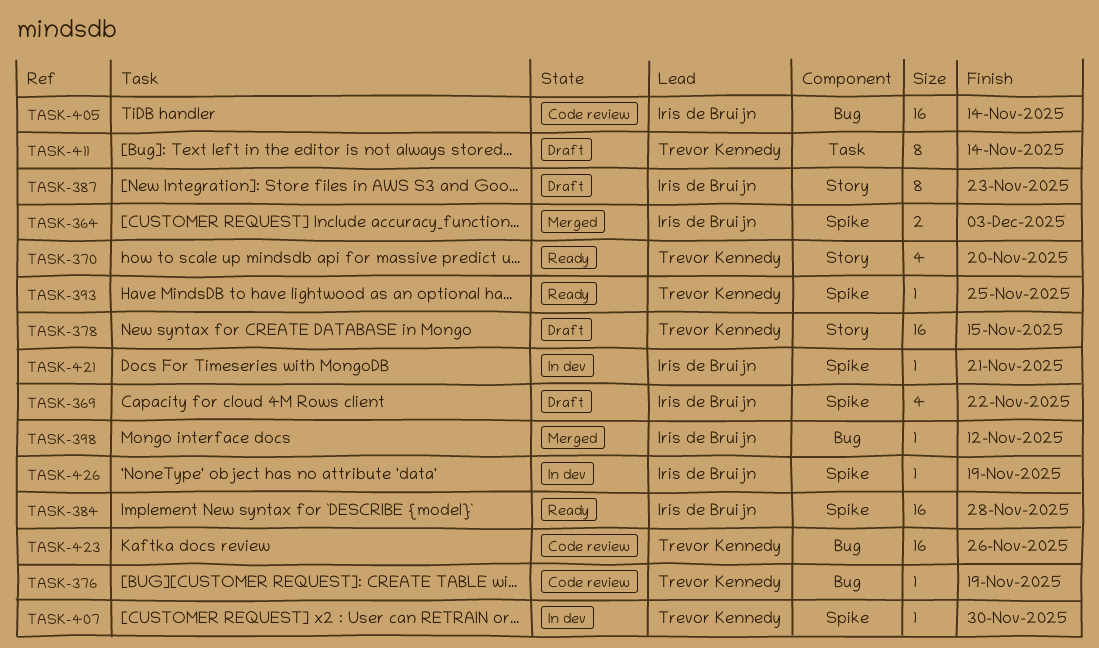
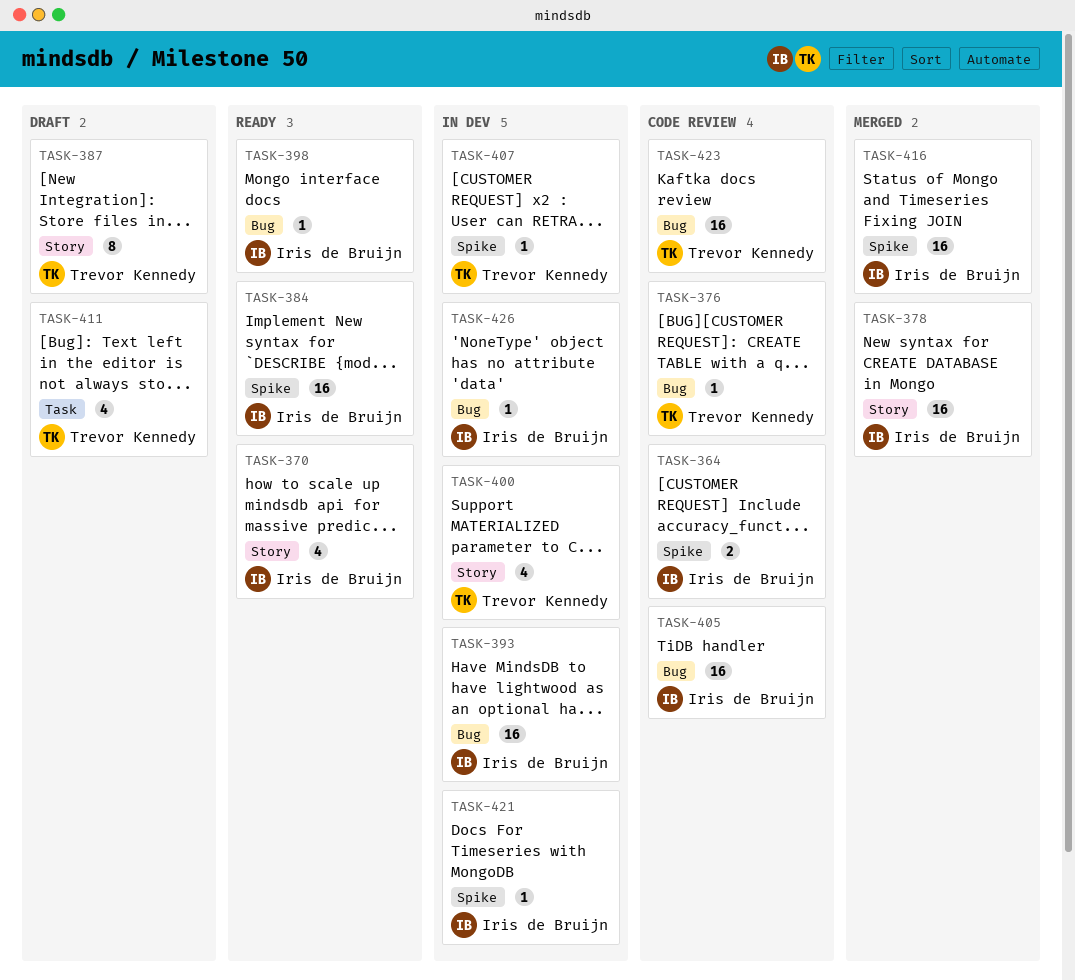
TASK-364, status: Merged -> Code review
TASK-369: present -> none
TASK-370, owner: Trevor Kennedy -> Iris de Bruijn
TASK-378, status: Draft -> Merged
TASK-378, owner: Trevor Kennedy -> Iris de Bruijn
TASK-387, owner: Iris de Bruijn -> Trevor Kennedy
TASK-393, status: Ready -> In dev
TASK-393, owner: Trevor Kennedy -> Iris de Bruijn
TASK-393, label: Spike -> Bug
TASK-393, estimate: 1 -> 16
TASK-398, status: Merged -> Ready
TASK-400: none -> present
TASK-411, estimate: 8 -> 4
TASK-416: none -> present
TASK-426, label: Spike -> Bug

